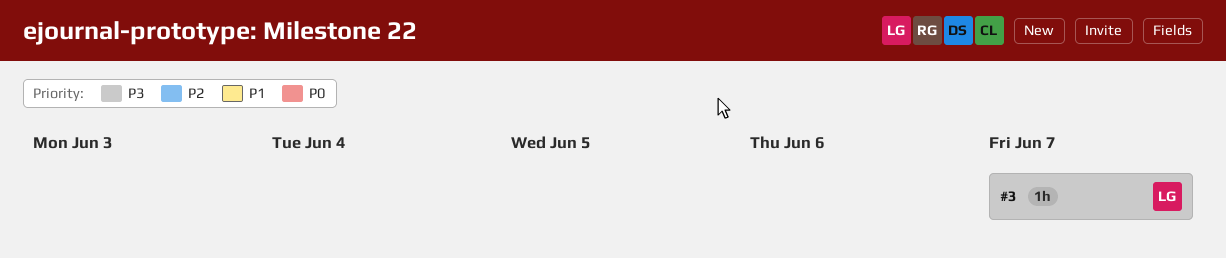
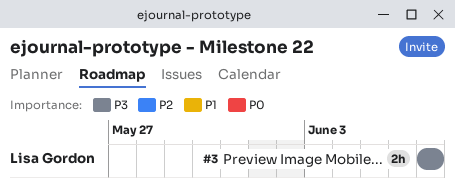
#3, estimate: 1h -> 2h

